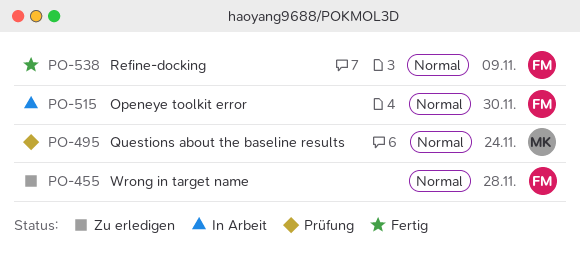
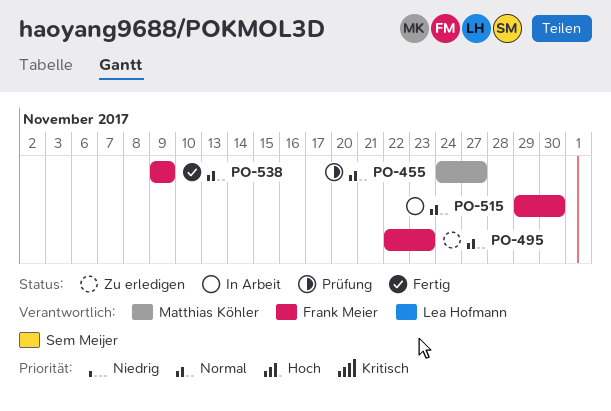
PO-455, status: Zu erledigen -> Prüfung
PO-455, owner: Frank Meier -> Matthias Köhler
PO-455, due: Nov 28 -> Nov 27
PO-495, status: Prüfung -> Zu erledigen
PO-495, owner: Matthias Köhler -> Frank Meier
PO-495, due: Nov 24 -> Nov 23

